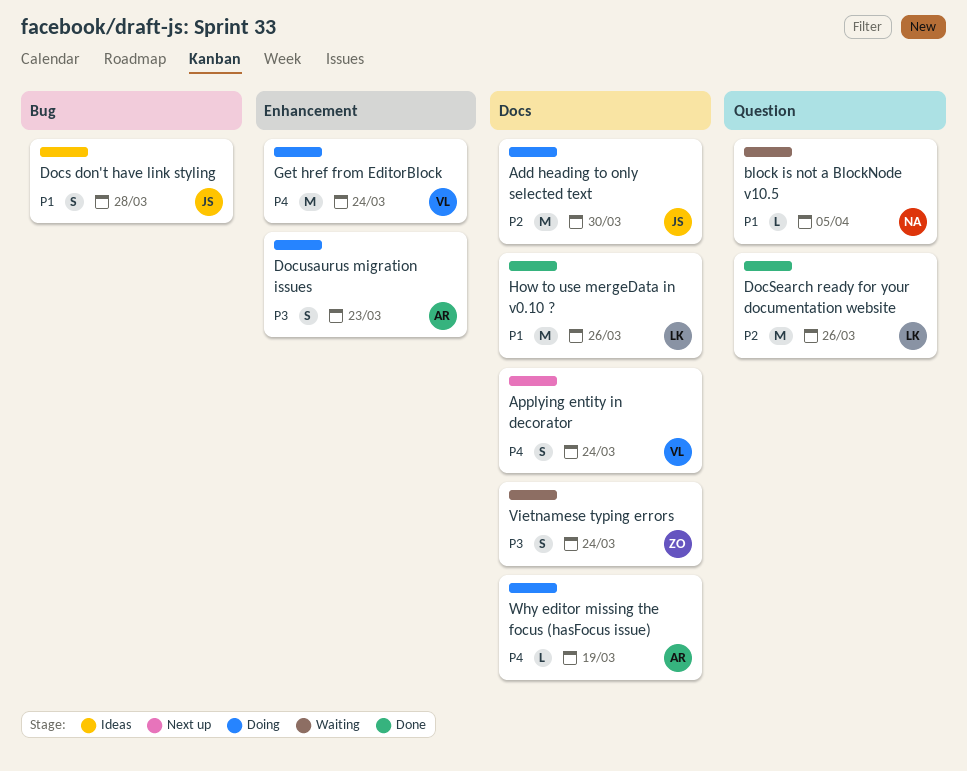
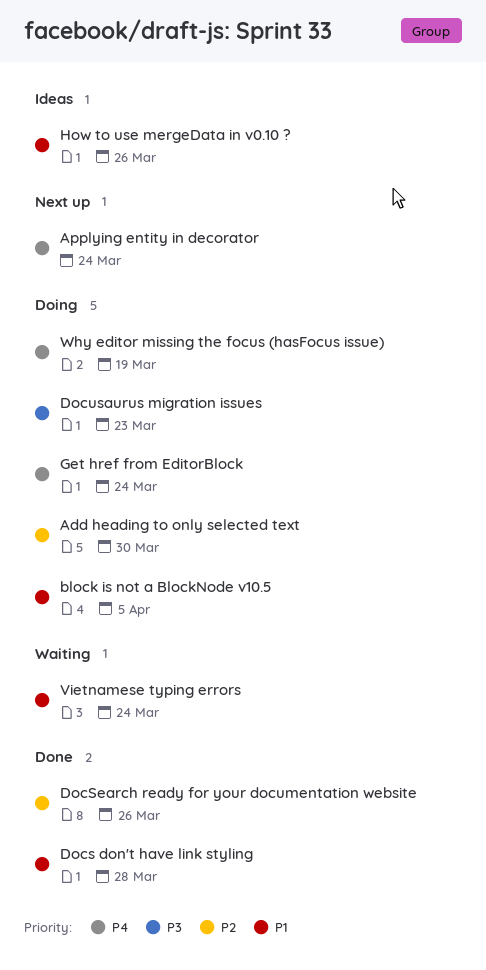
block is not a BlockNode v10.5, status: Waiting -> Doing
Docs don't have link styling, status: Ideas -> Done
How to use mergeData in v0.10 ?, status: Done -> Ideas
Vietnamese typing errors, priority: P3 -> P1

